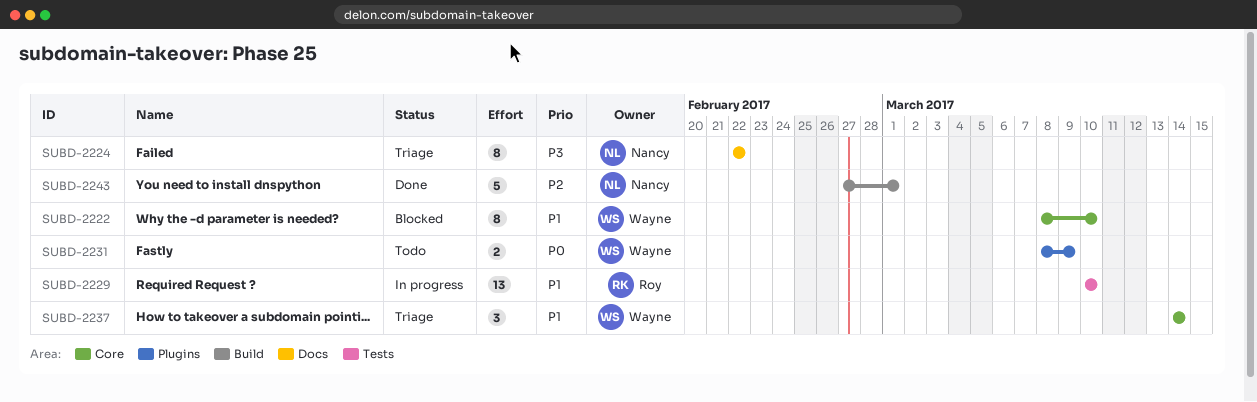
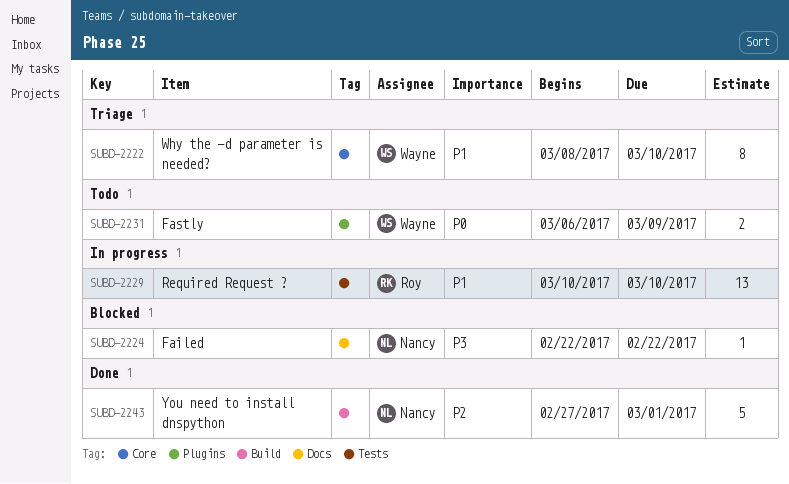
SUBD-2222, status: Blocked -> Triage
SUBD-2224, status: Triage -> Blocked
SUBD-2224, estimate: 8 -> 1
SUBD-2231, start: Mar 8 -> Mar 6
SUBD-2237: present -> none

